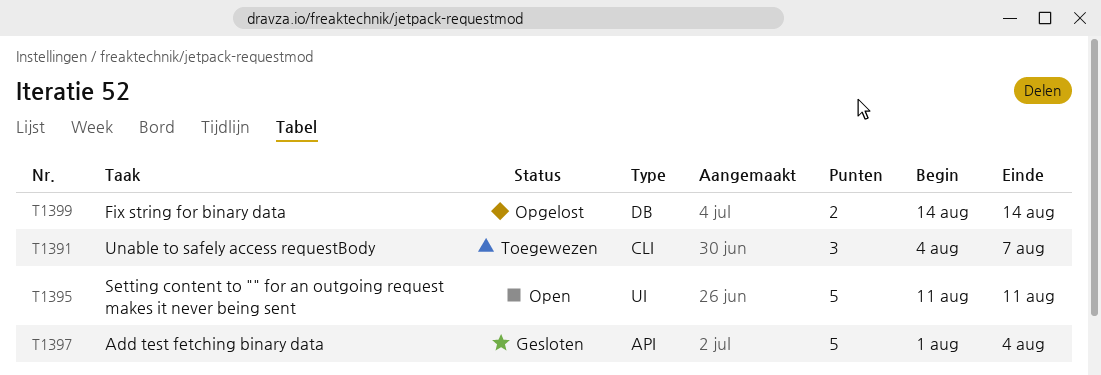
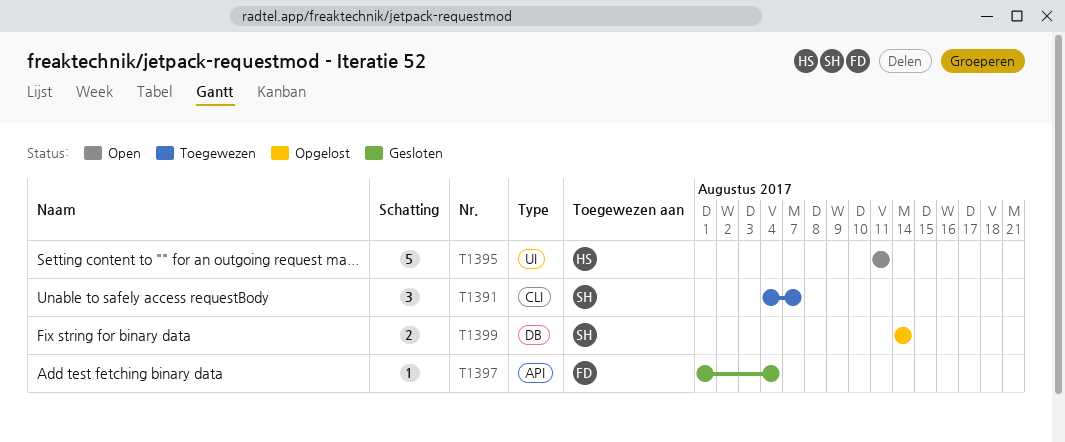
T1397, estimate: 5 -> 1

